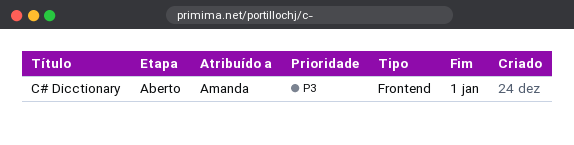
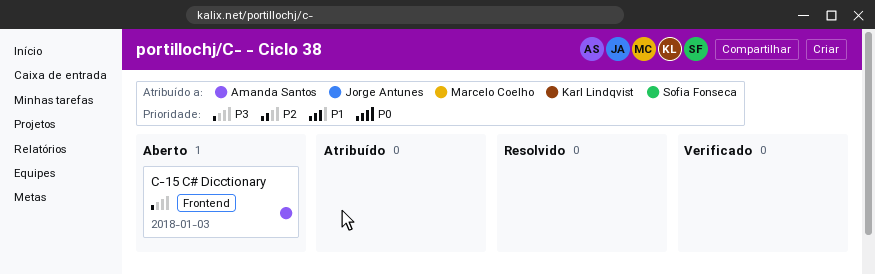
C# Dicctionary, due: Jan 1 -> Jan 3

